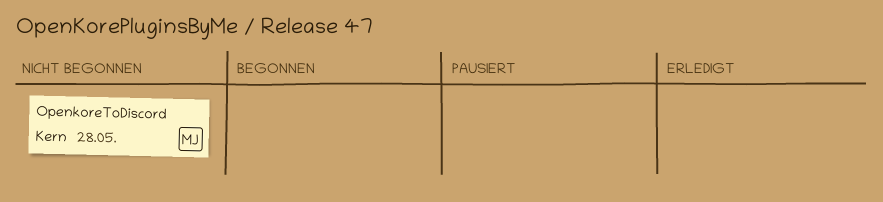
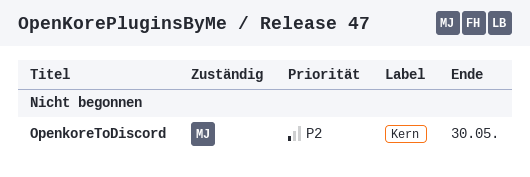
OpenkoreToDiscord, due: May 28 -> May 30

